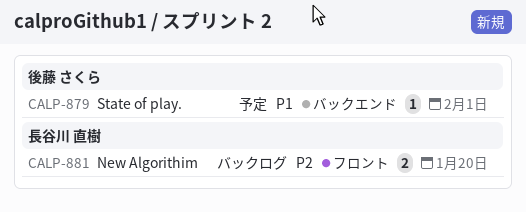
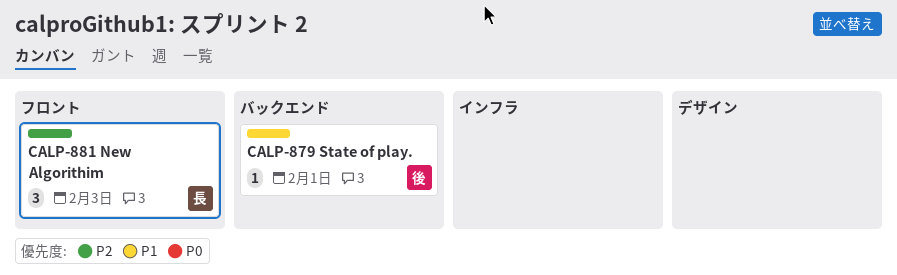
CALP-881, estimate: 2 -> 3
CALP-881, due: Jan 20 -> Feb 3

